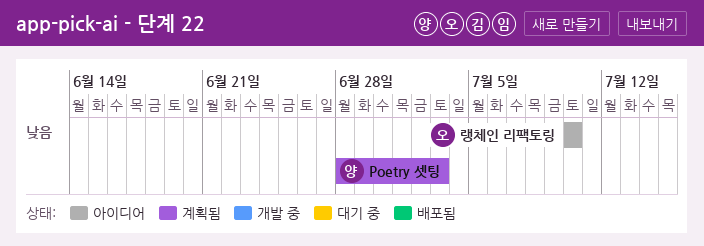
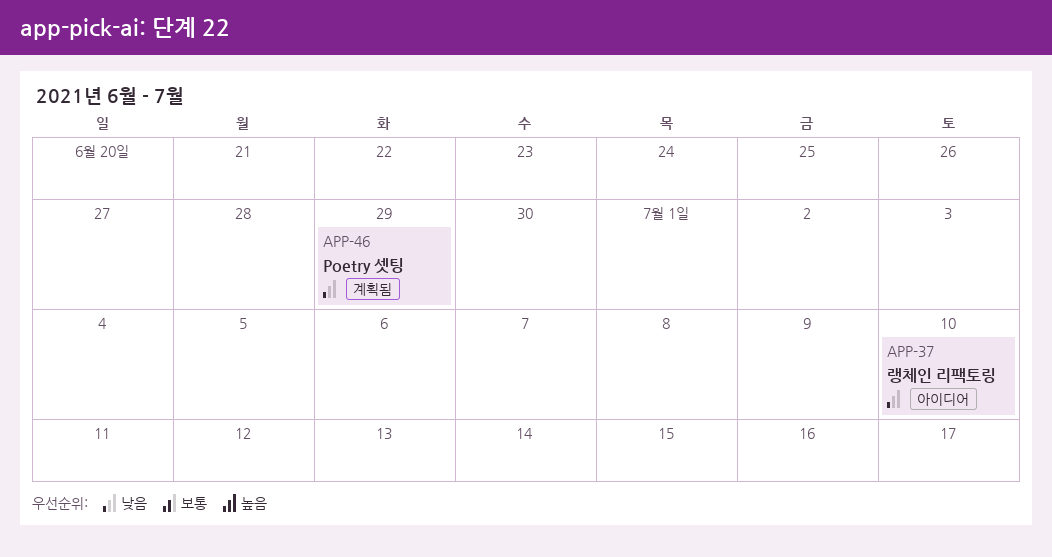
Poetry 셋팅, due: Jul 3 -> Jun 29

